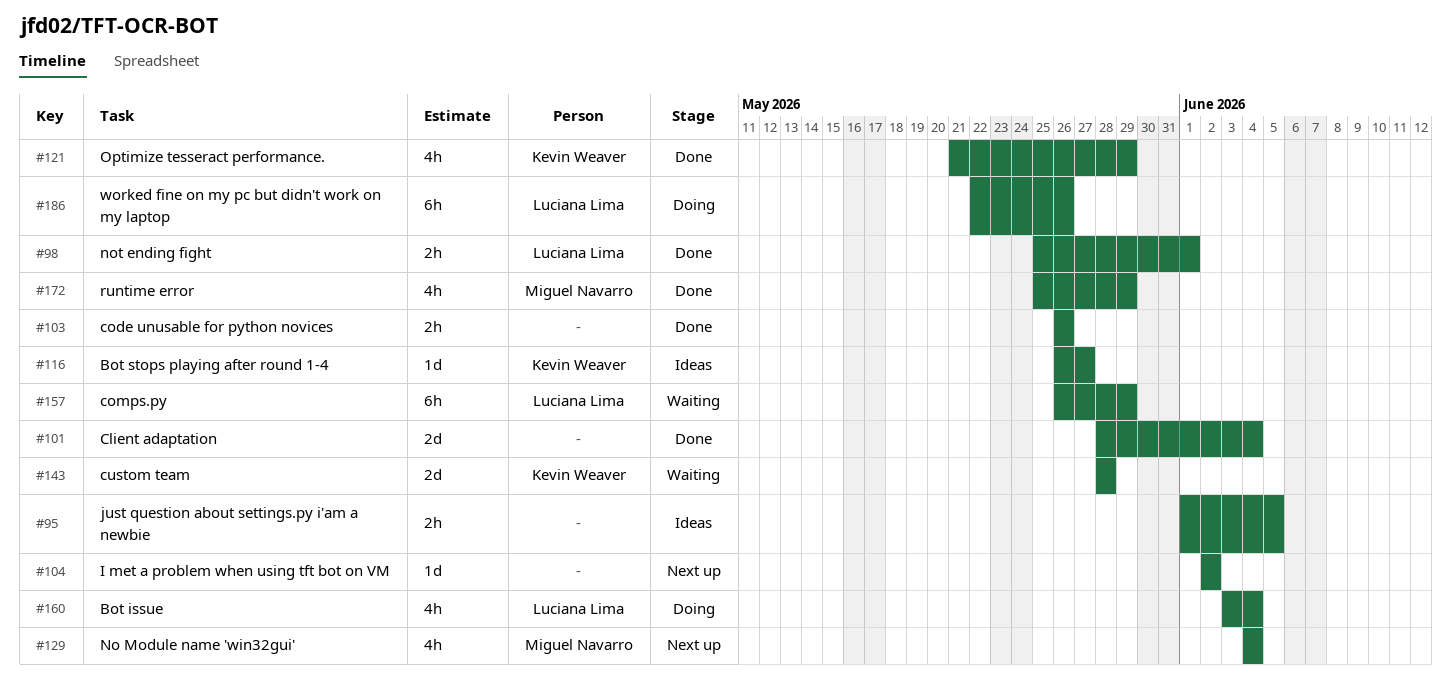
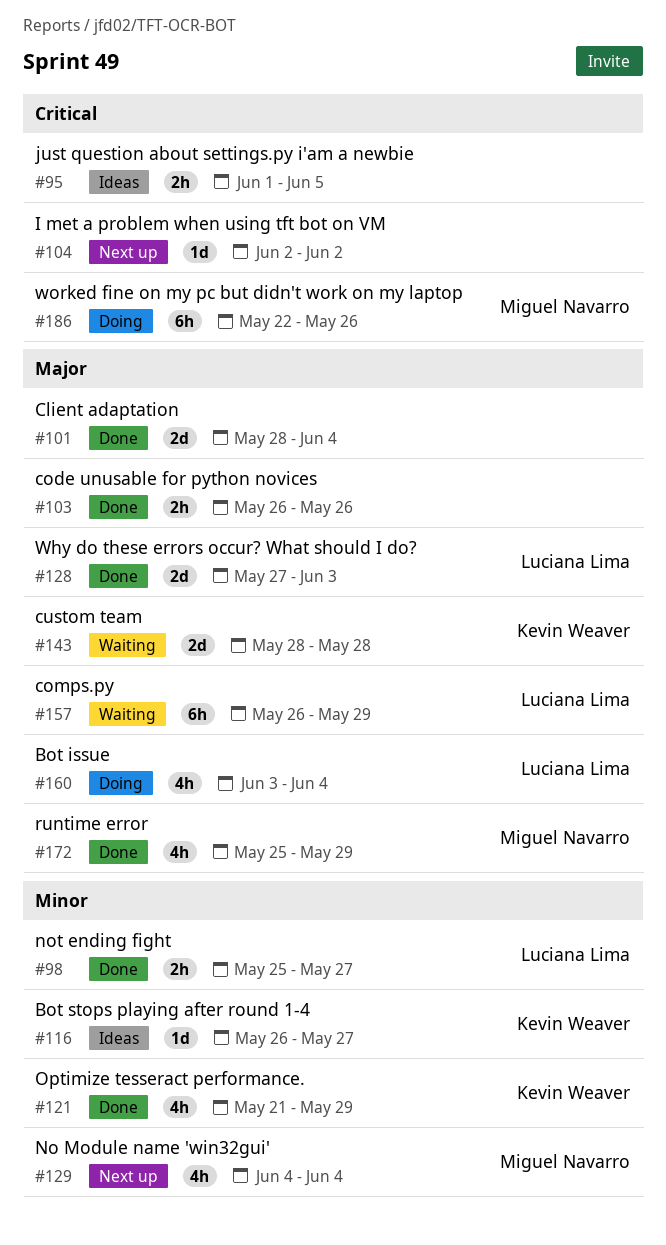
#98, due: Jun 1 -> May 27
#128: none -> present
#186, owner: Luciana Lima -> Miguel Navarro

